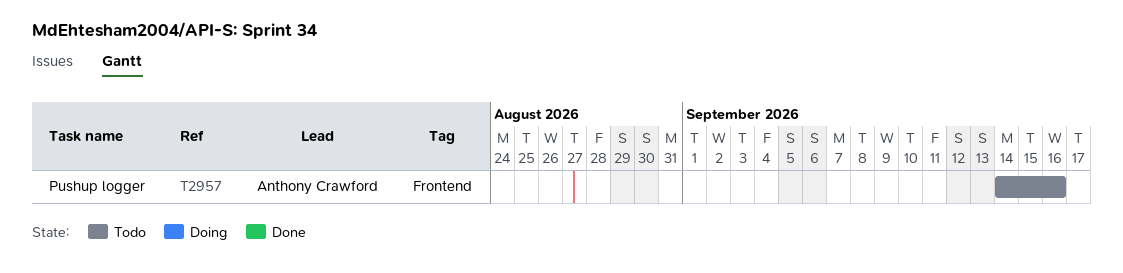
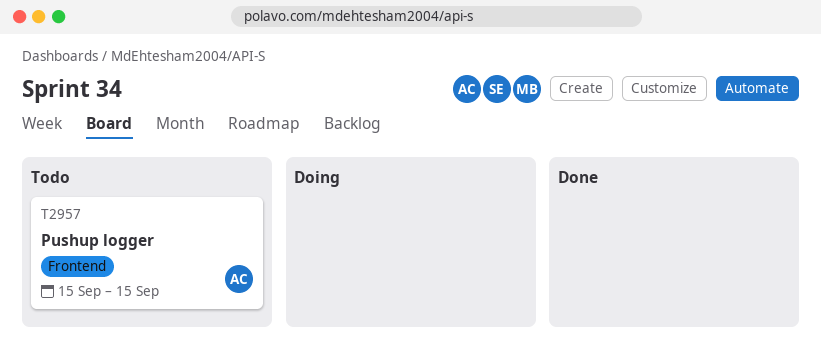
T2957, start: Sep 14 -> Sep 15
T2957, due: Sep 16 -> Sep 15

